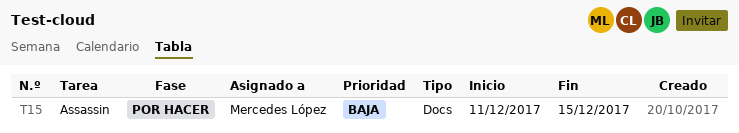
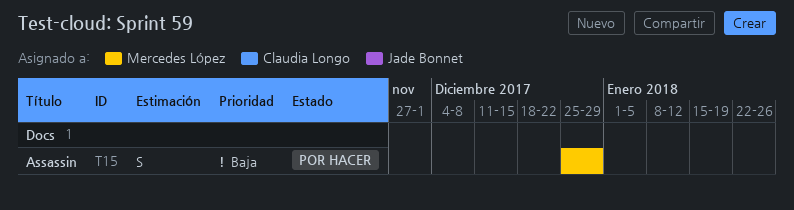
T15, start: Dec 11 -> Dec 25
T15, due: Dec 15 -> Dec 29

